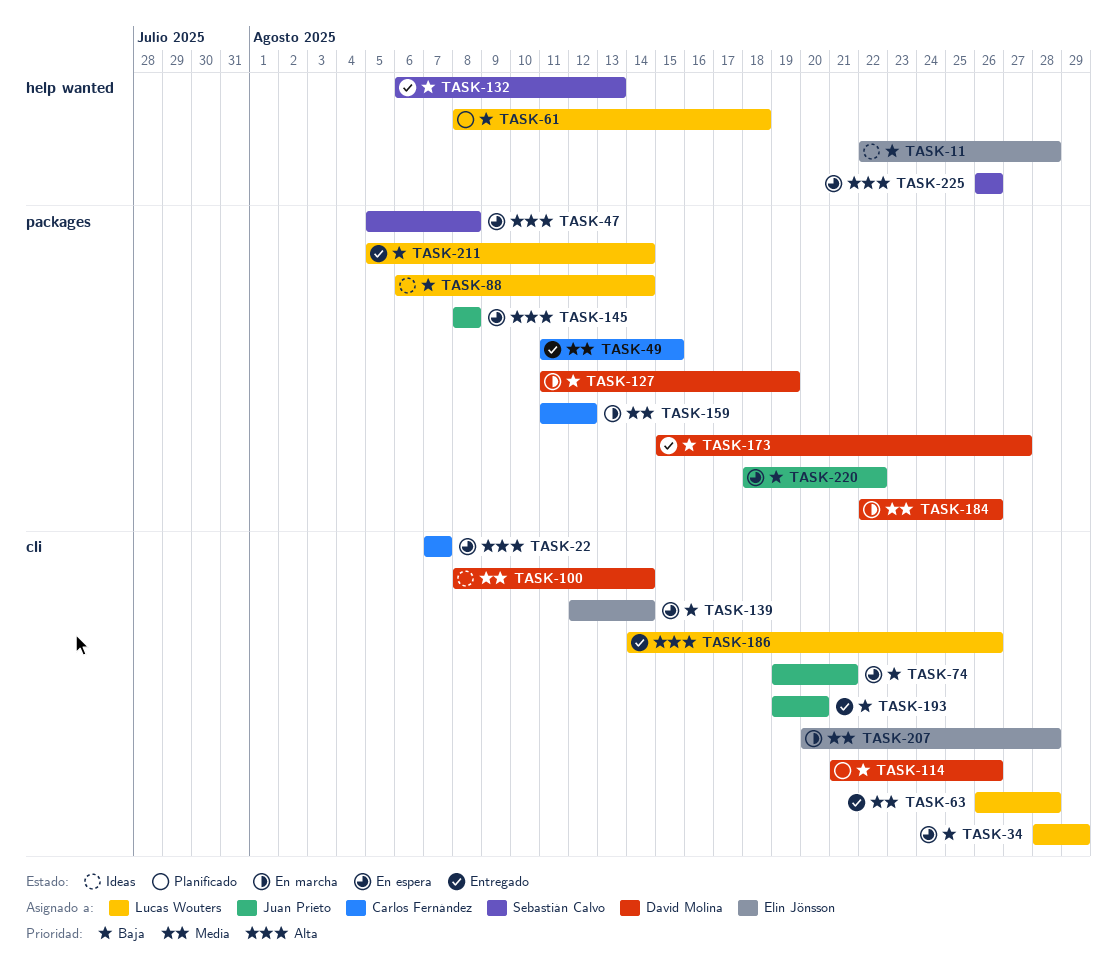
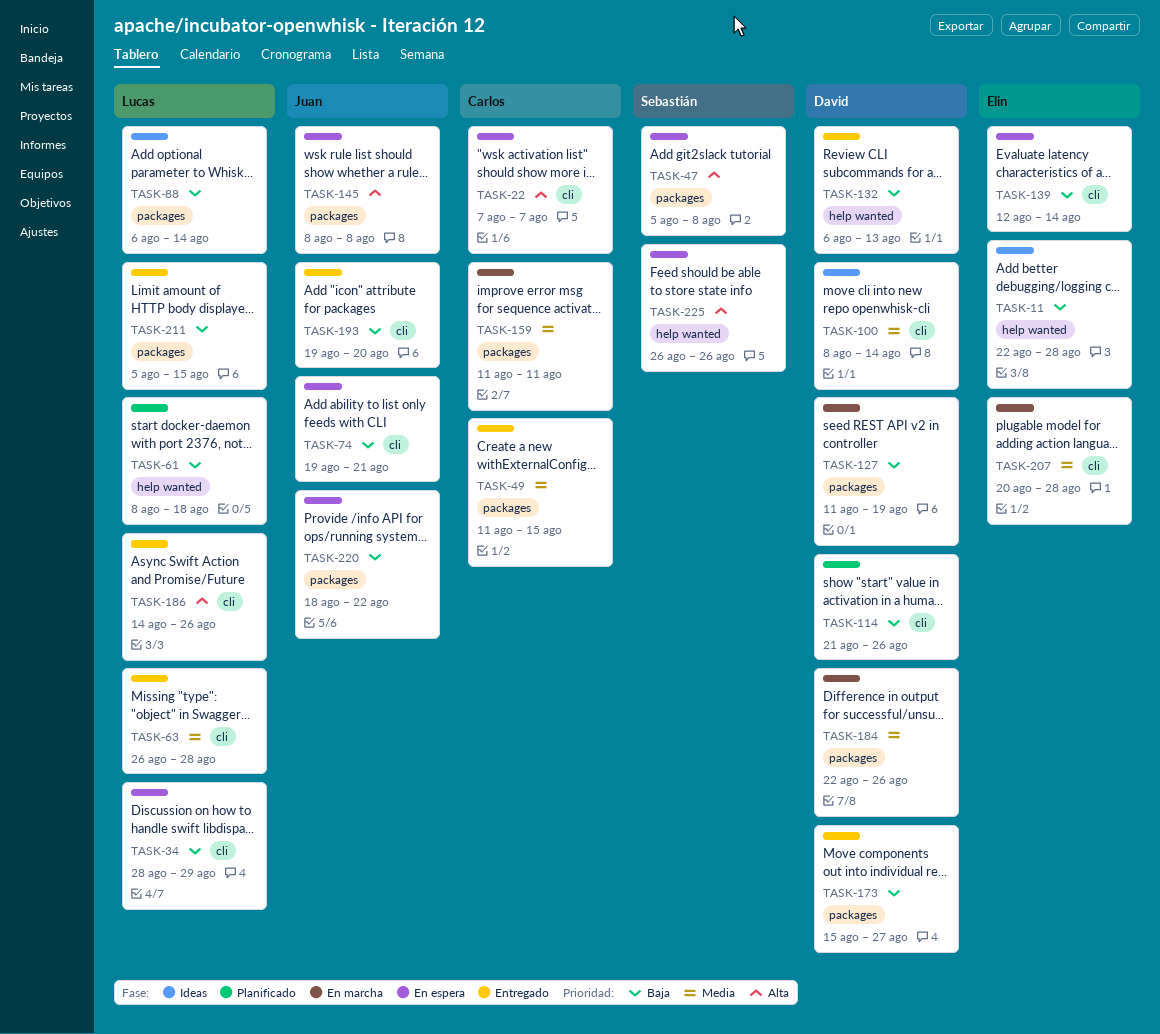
TASK-132, owner: Sebastián Calvo -> David Molina
TASK-159, due: Aug 12 -> Aug 11
TASK-211, due: Aug 14 -> Aug 15

